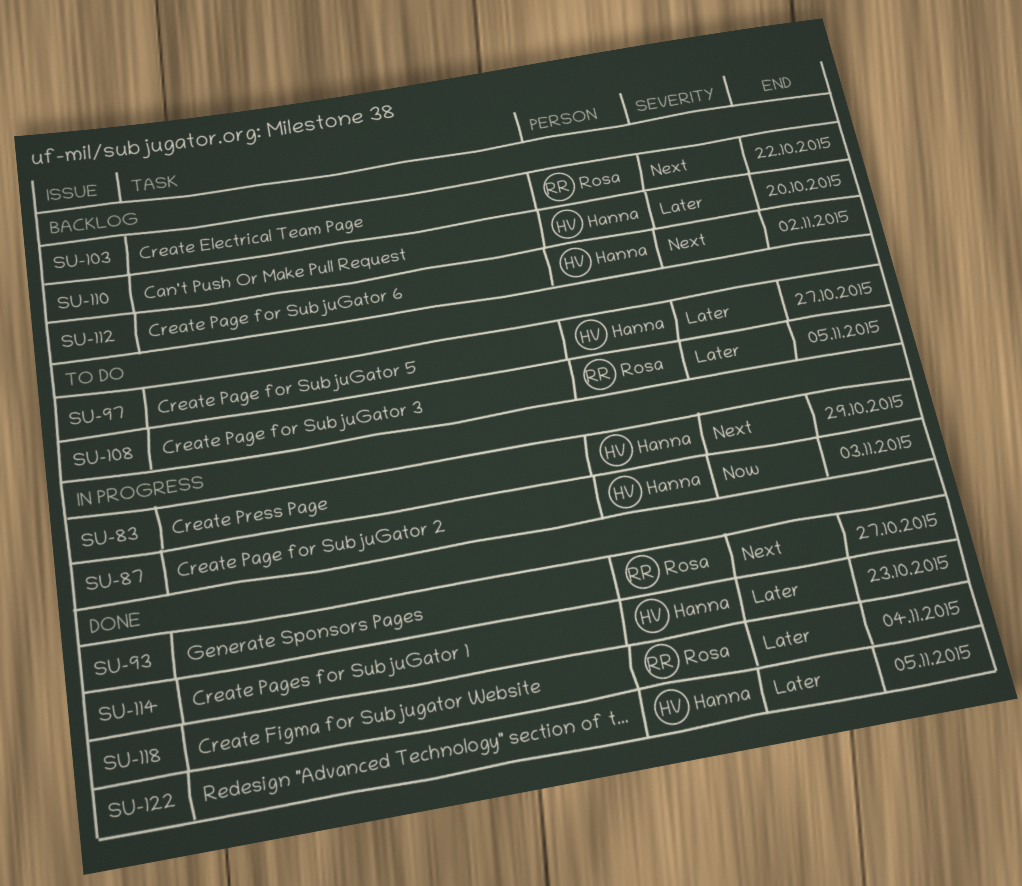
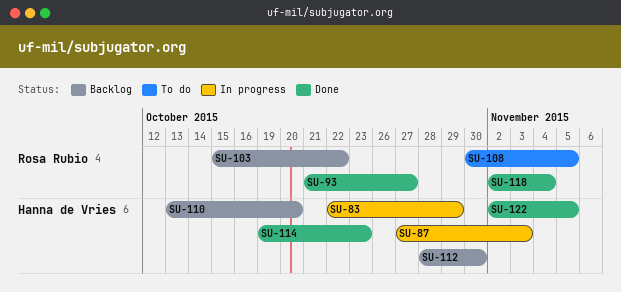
SU-97: present -> none
SU-112, due: Nov 2 -> Oct 30

